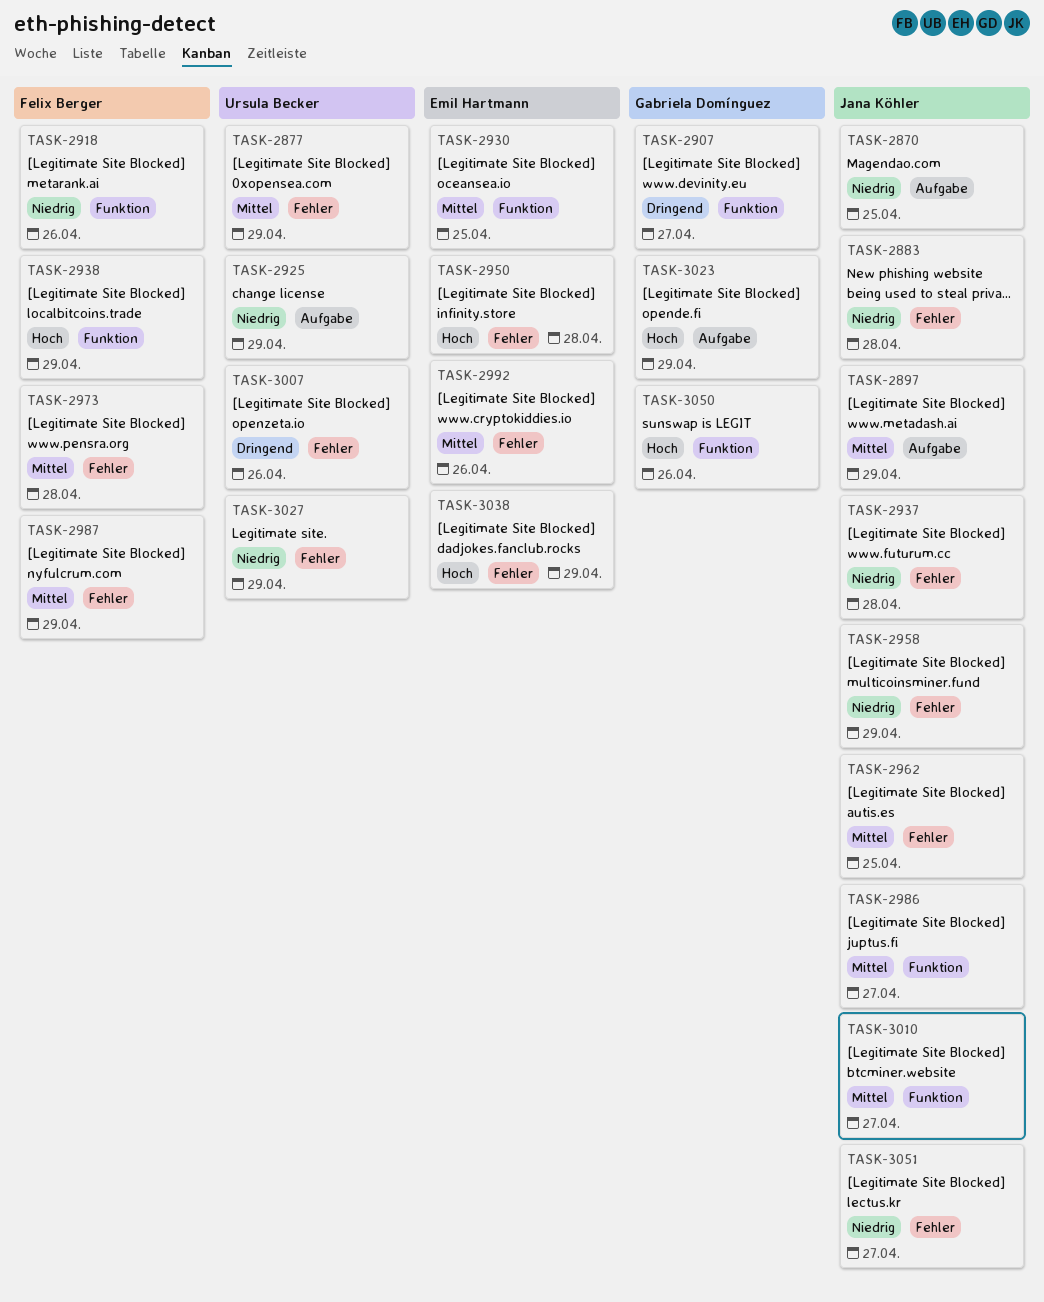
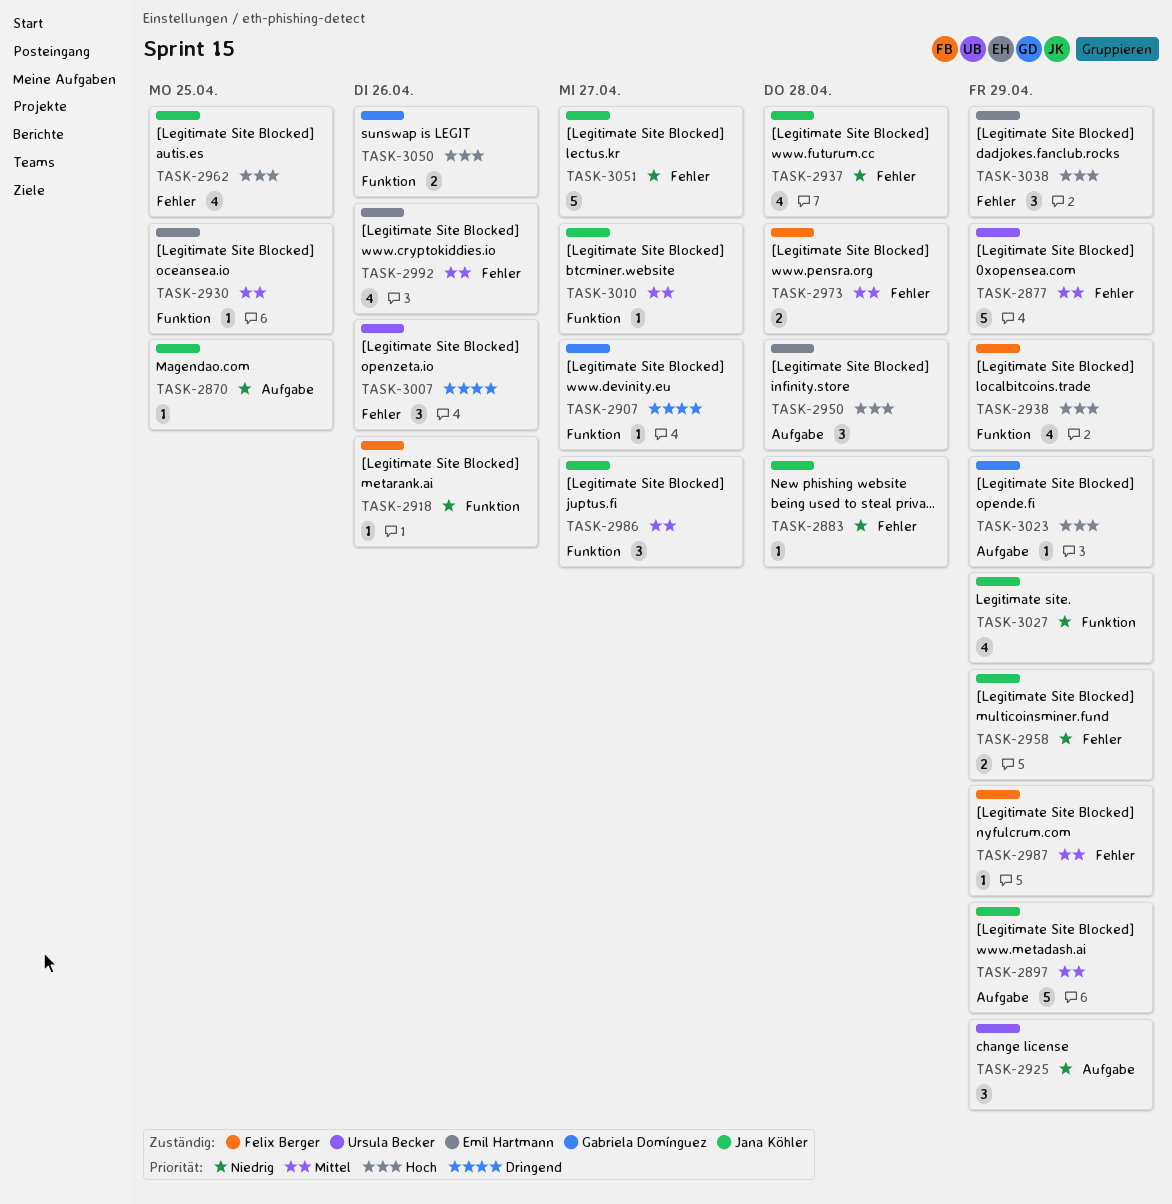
TASK-2950, label: Fehler -> Aufgabe
TASK-2962, priority: Mittel -> Hoch
TASK-3027, owner: Ursula Becker -> Jana Köhler
TASK-3027, label: Fehler -> Funktion

